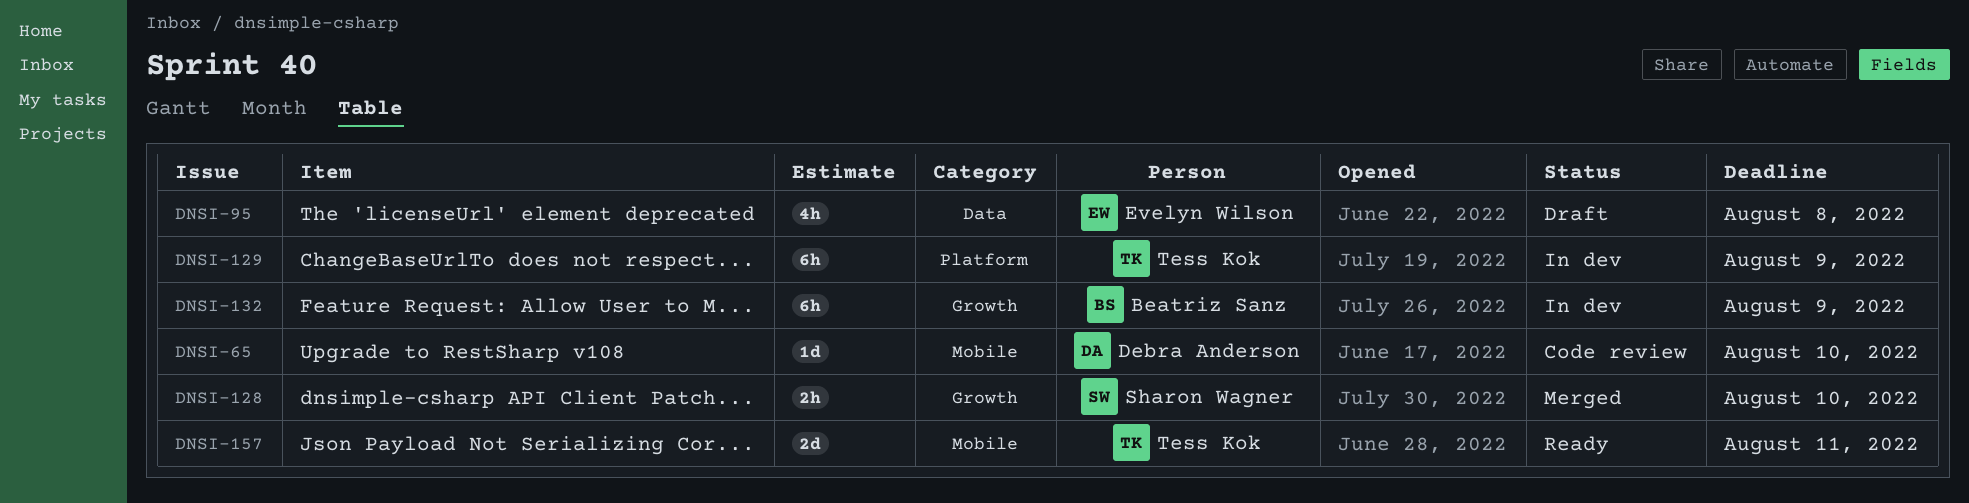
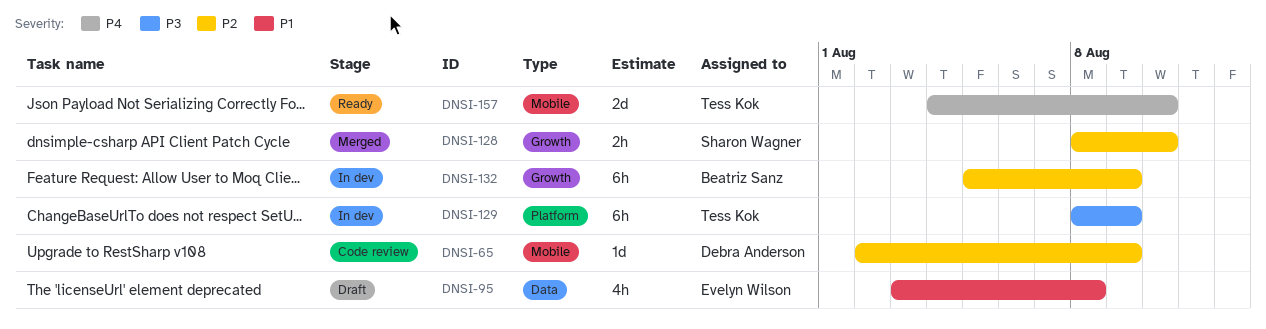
DNSI-65, due: Aug 10 -> Aug 9
DNSI-157, due: Aug 11 -> Aug 10

